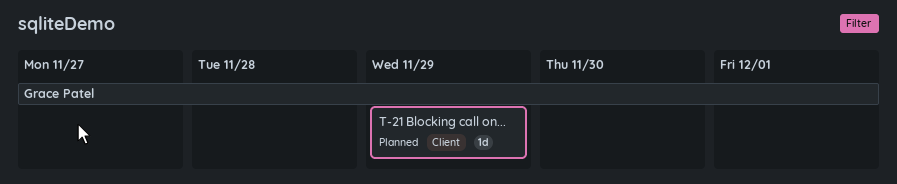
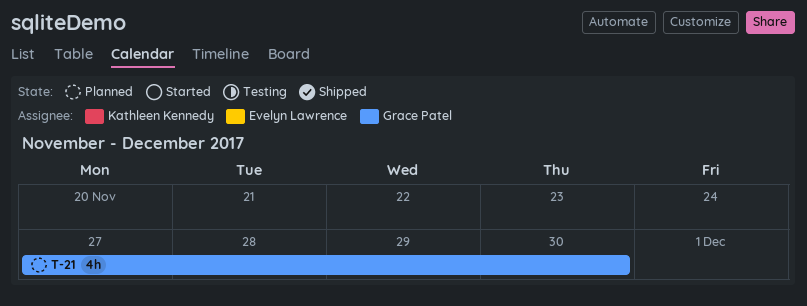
T-21, estimate: 1d -> 4h
T-21, due: Nov 29 -> Nov 30

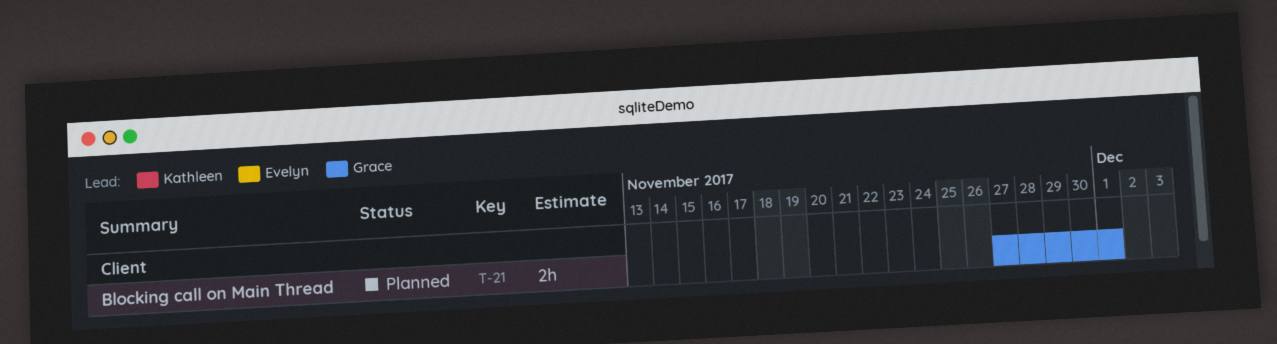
T-21, estimate: 4h -> 2h
T-21, due: Nov 30 -> Dec 1

